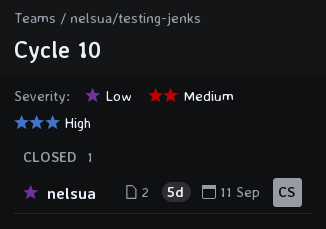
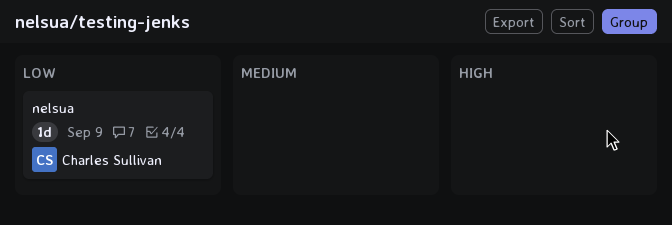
nelsua, estimate: 5d -> 1d
nelsua, due: Sep 11 -> Sep 9

